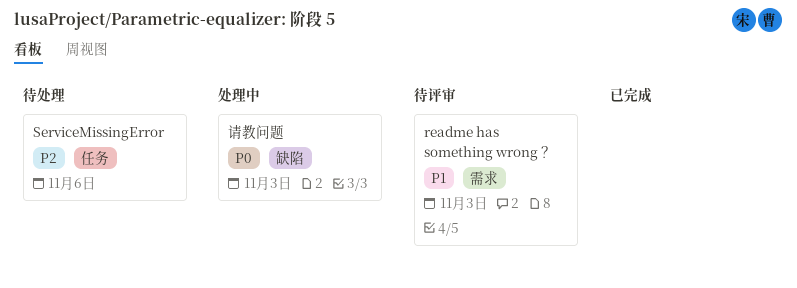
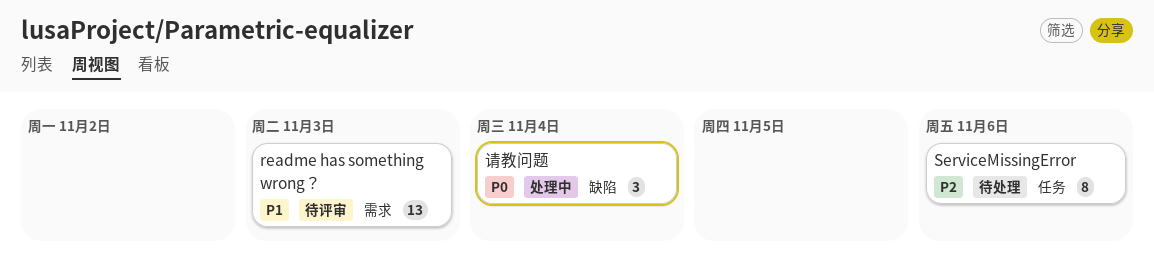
请教问题, due: Nov 3 -> Nov 4

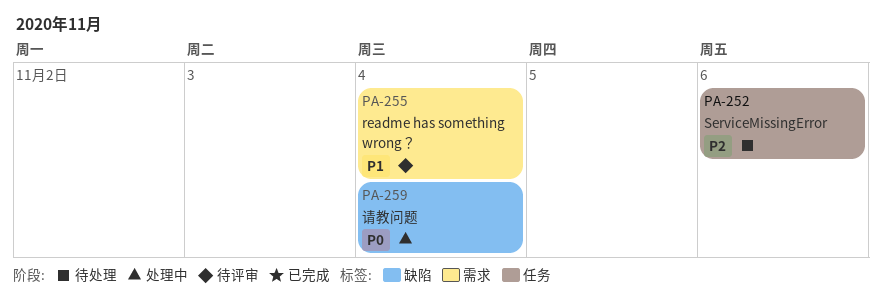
readme has something wrong？, due: Nov 3 -> Nov 4

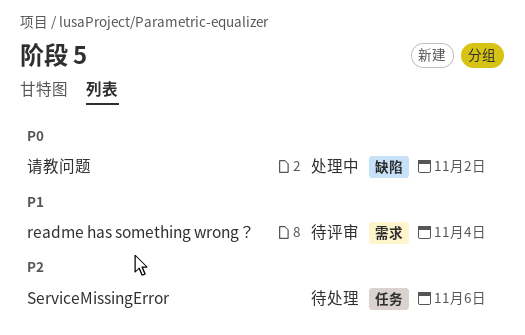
请教问题, due: Nov 4 -> Nov 2

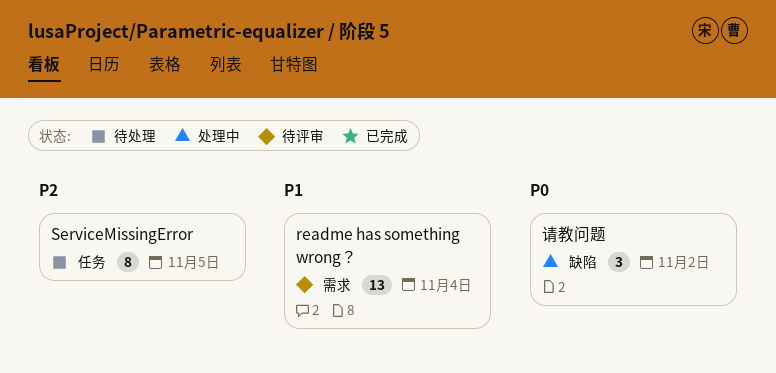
ServiceMissingError, due: Nov 6 -> Nov 5

